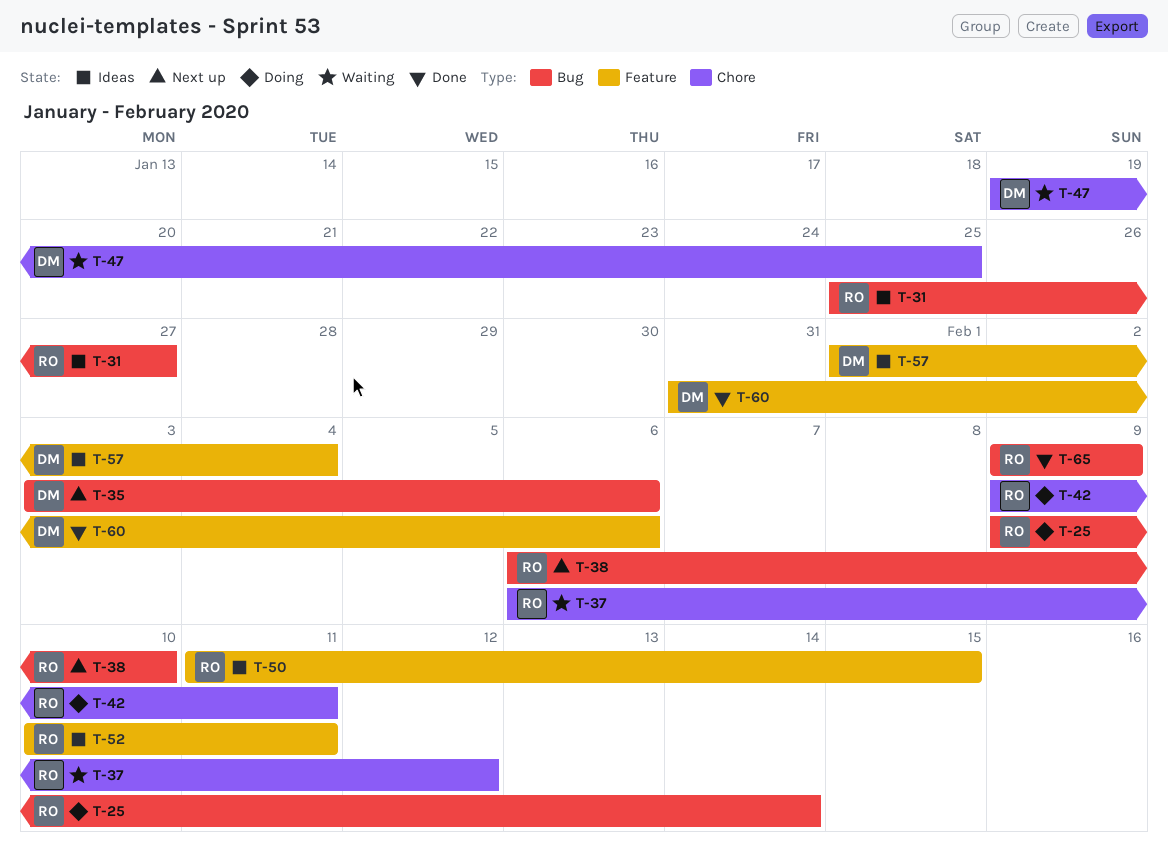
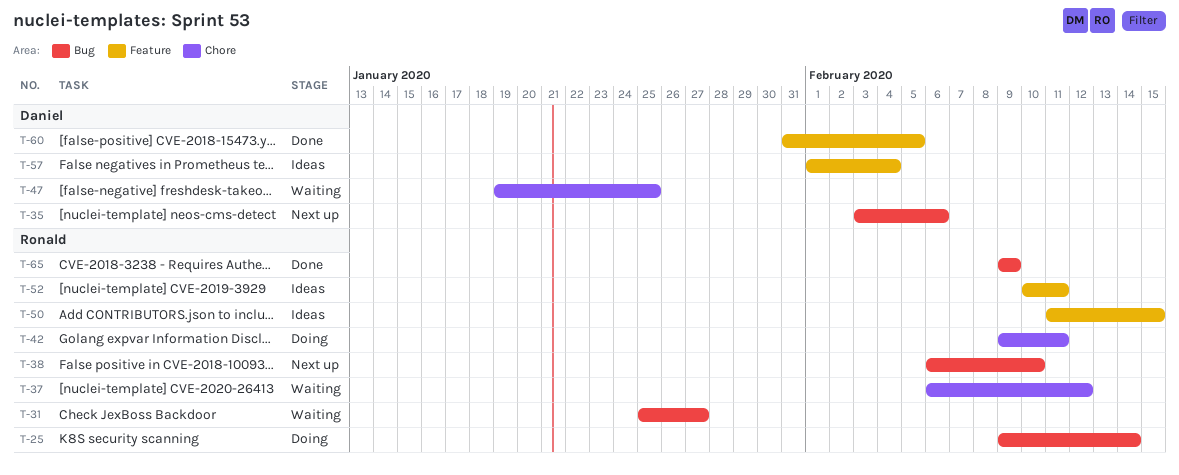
T-31, status: Ideas -> Waiting
T-60, due: Feb 6 -> Feb 5

